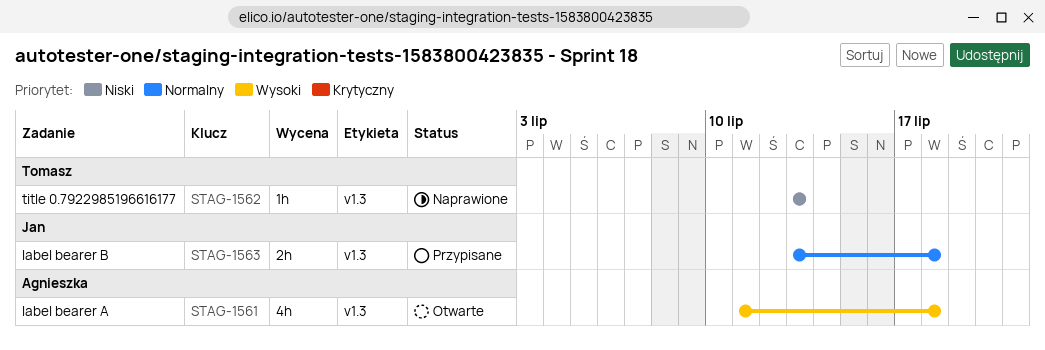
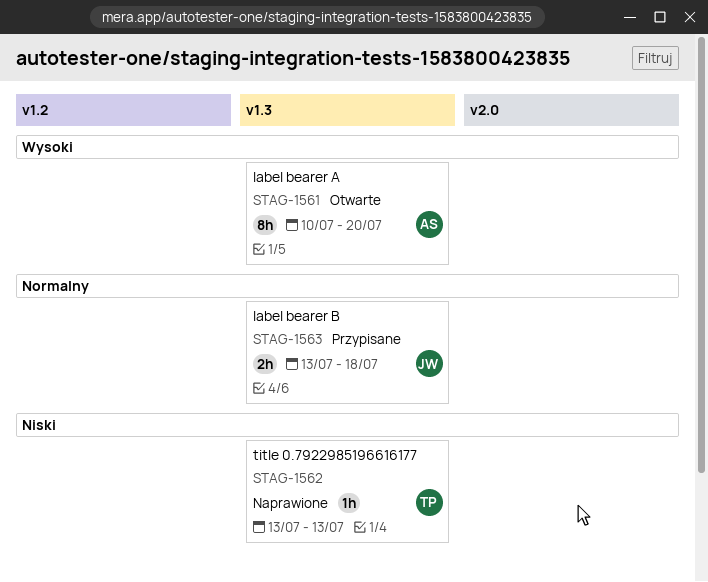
STAG-1561, estimate: 4h -> 8h
STAG-1561, start: Jul 11 -> Jul 10
STAG-1561, due: Jul 18 -> Jul 20

